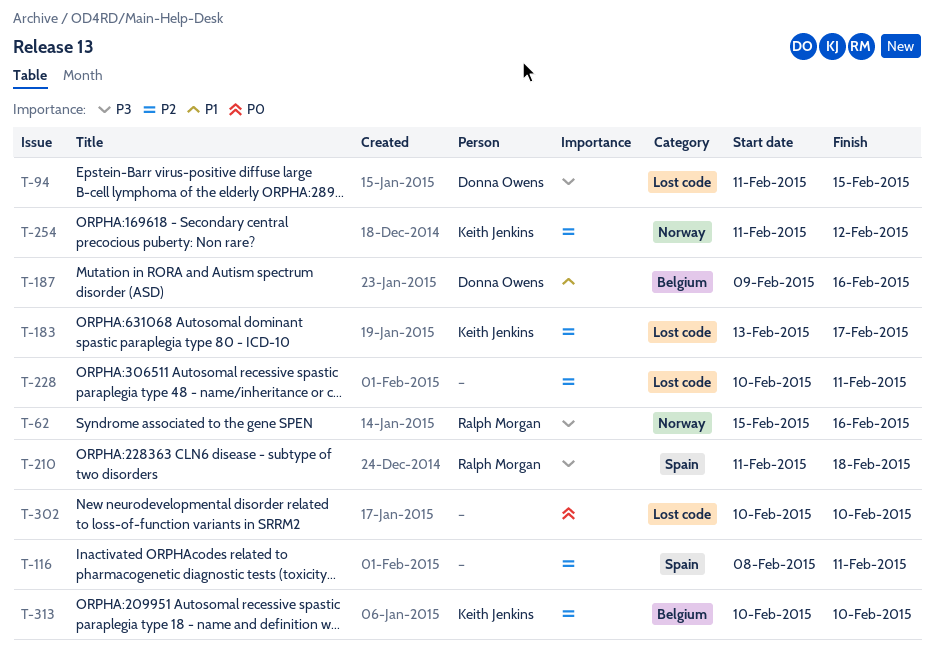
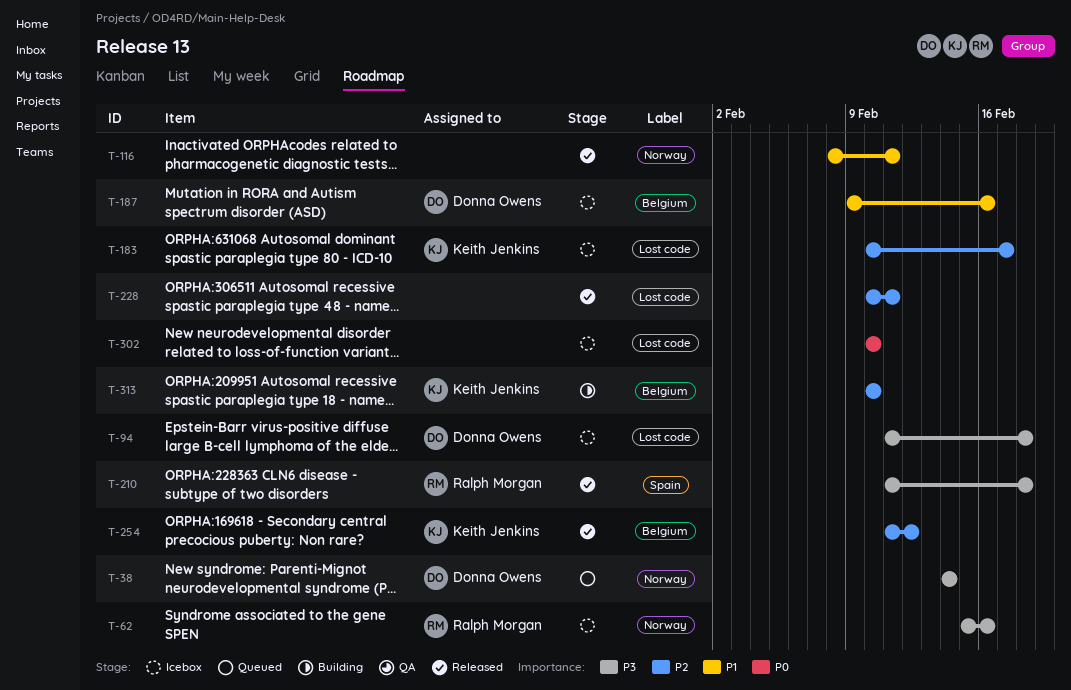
T-38: none -> present
T-94, due: Feb 15 -> Feb 18
T-116, priority: P2 -> P1
T-116, label: Spain -> Norway
T-183, start: Feb 13 -> Feb 10
T-254, label: Norway -> Belgium

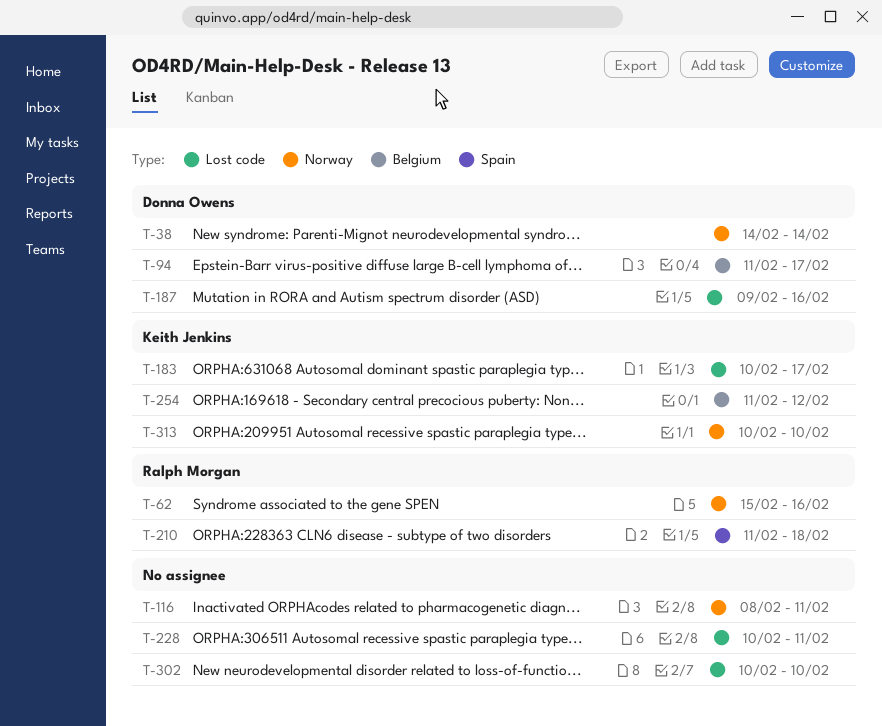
T-94, label: Lost code -> Belgium
T-94, due: Feb 18 -> Feb 17
T-187, label: Belgium -> Lost code
T-313, label: Belgium -> Norway

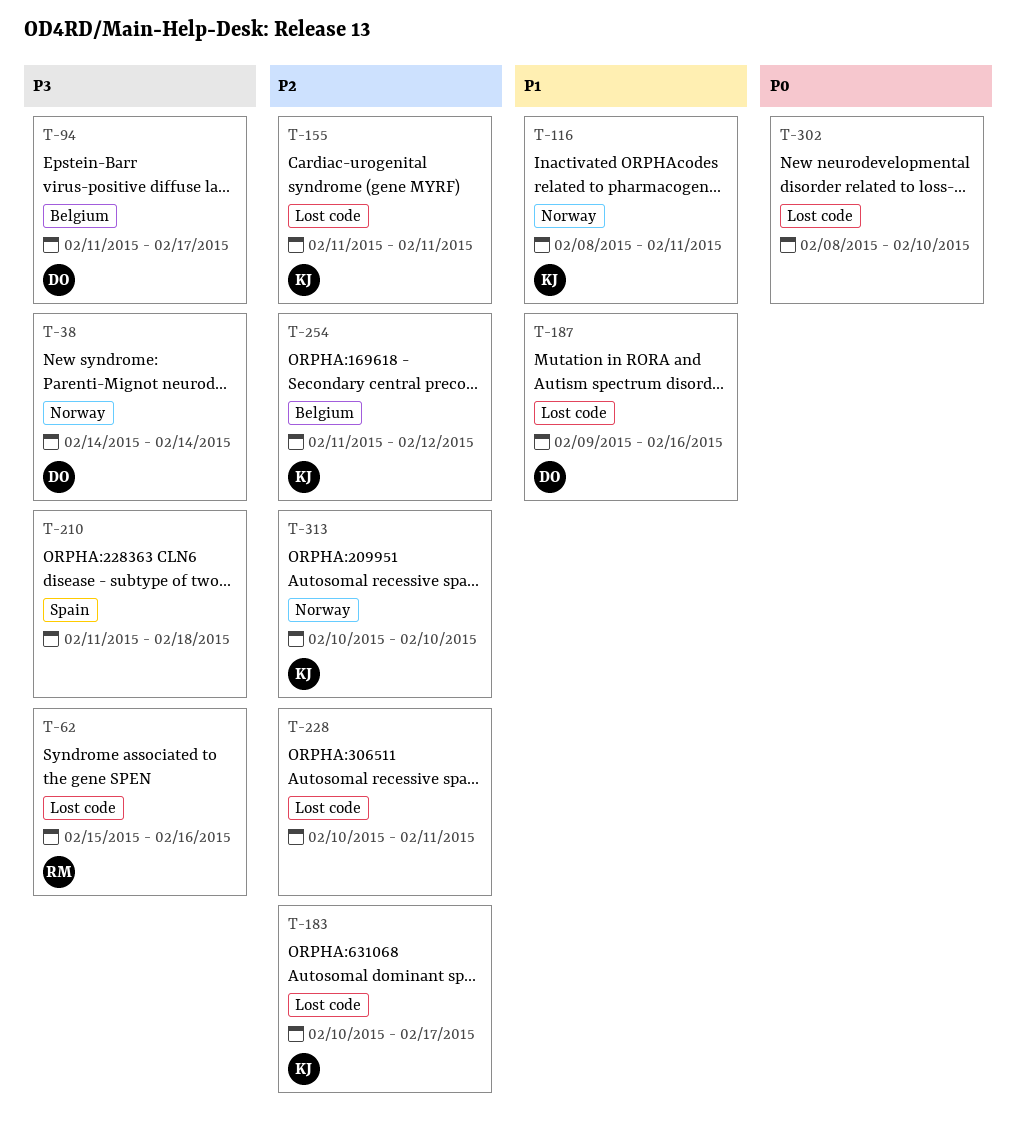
T-62, label: Norway -> Lost code
T-116, owner: none -> Keith Jenkins
T-155: none -> present
T-210, owner: Ralph Morgan -> none
T-302, start: Feb 10 -> Feb 8

